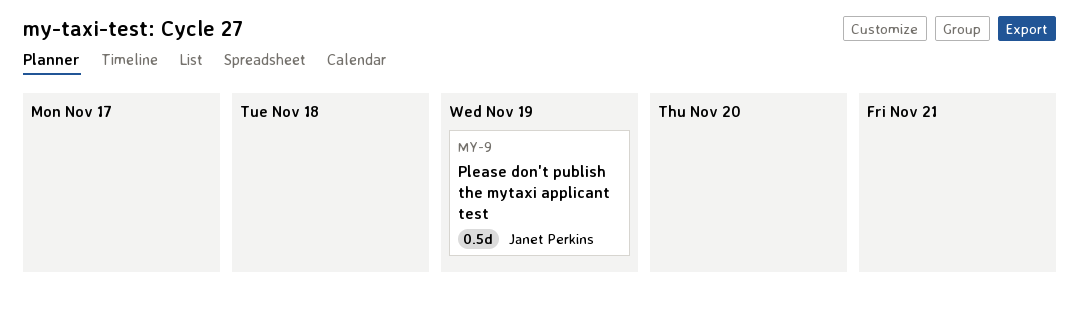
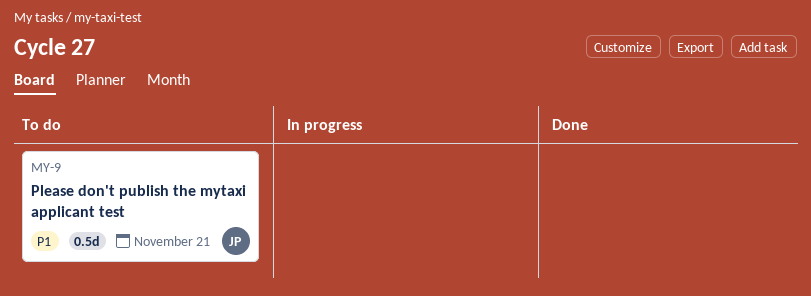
MY-9, due: Nov 19 -> Nov 21

